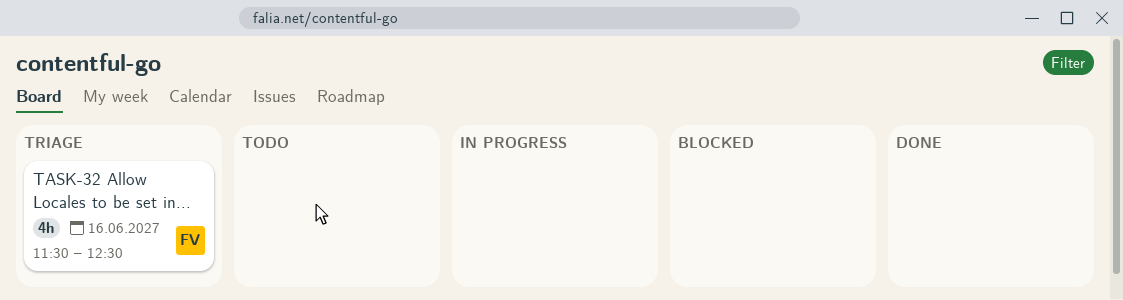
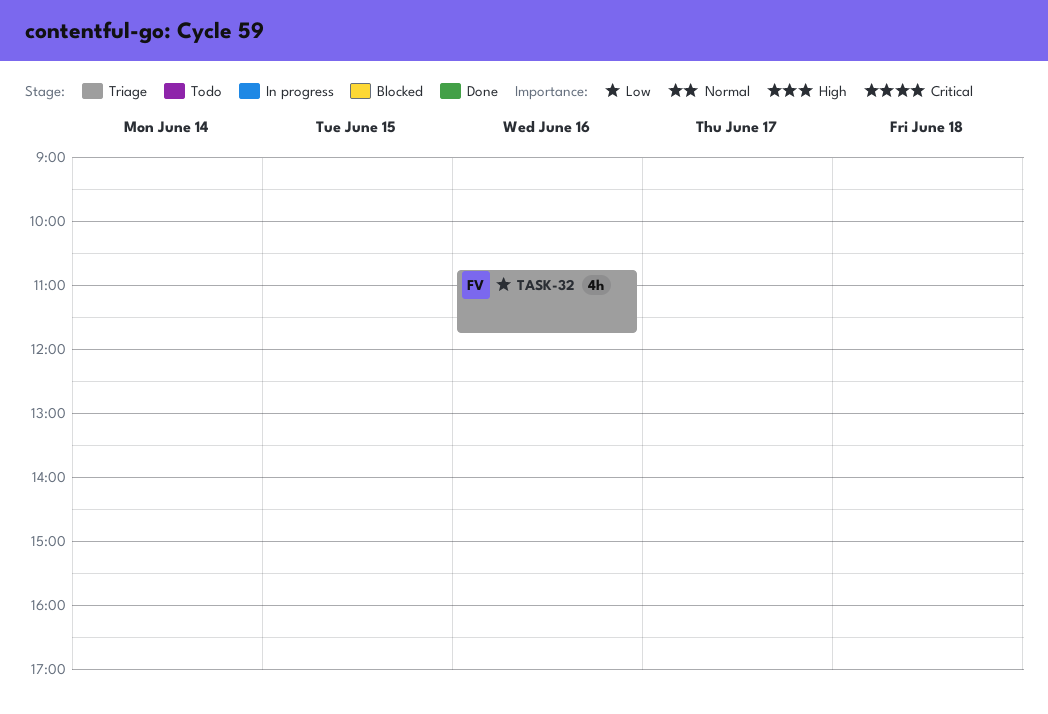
TASK-32, begins: 11:30 -> 10:45
TASK-32, ends: 12:30 -> 11:45

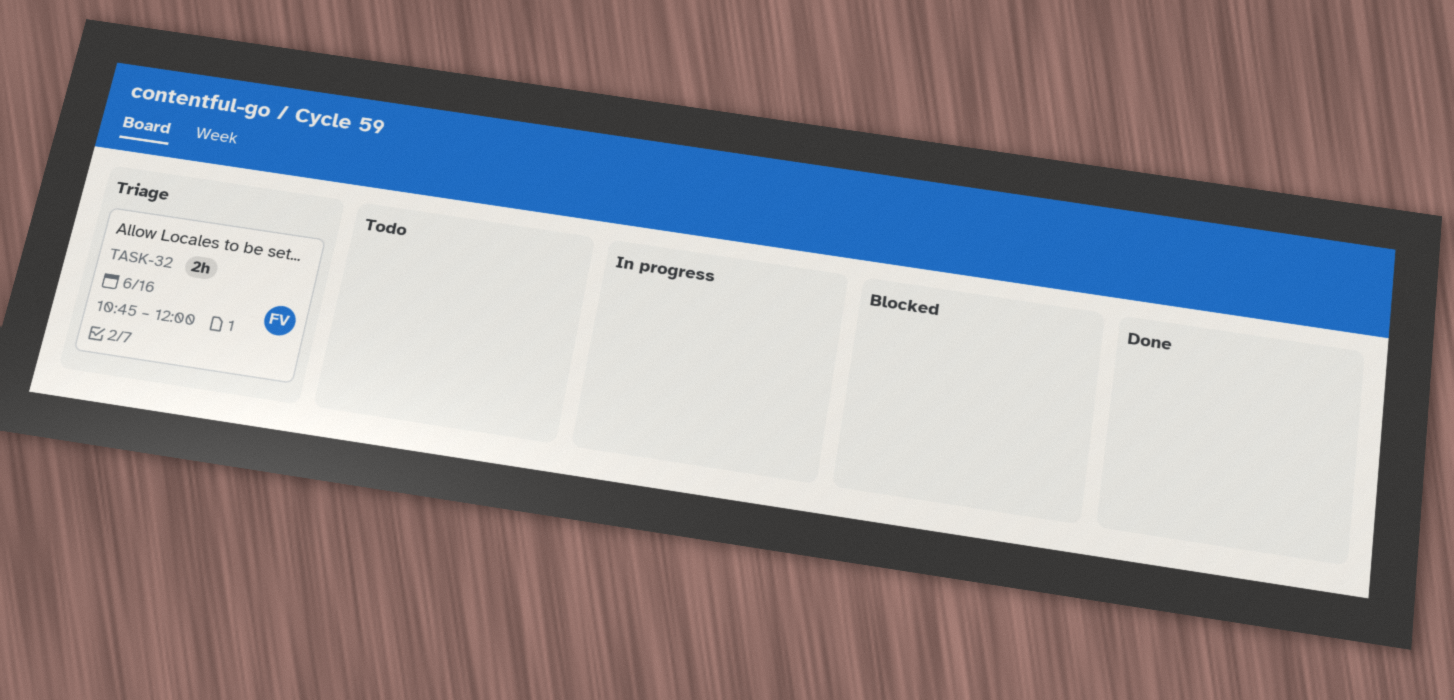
TASK-32, estimate: 4h -> 2h
TASK-32, ends: 11:45 -> 12:00

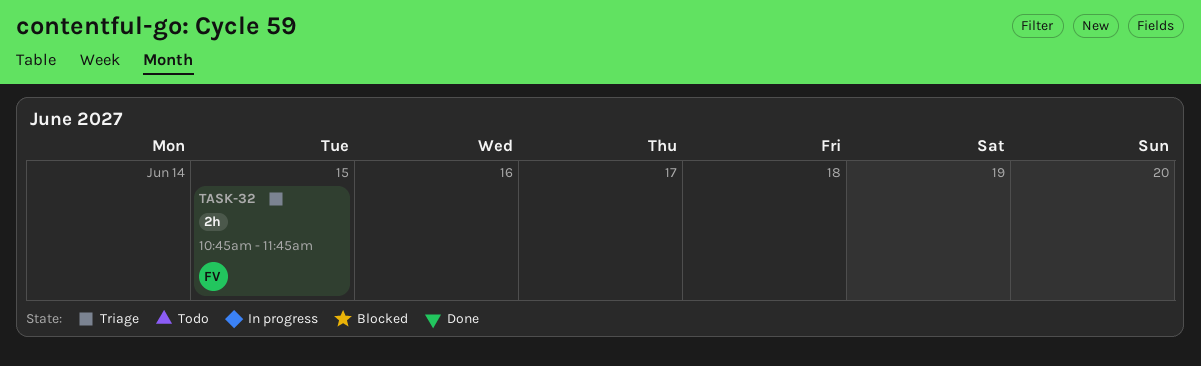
TASK-32, day: Jun 16 -> Jun 15
TASK-32, ends: 12:00 -> 11:45

